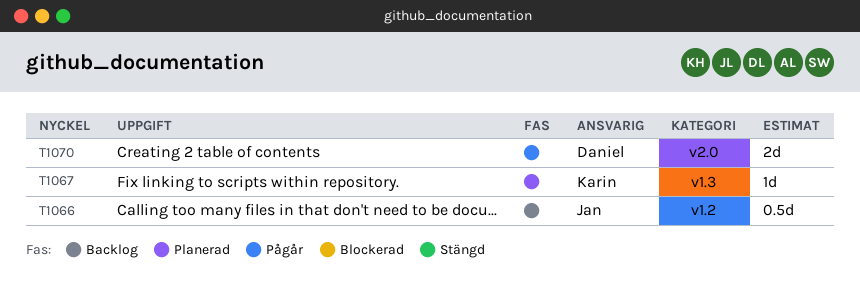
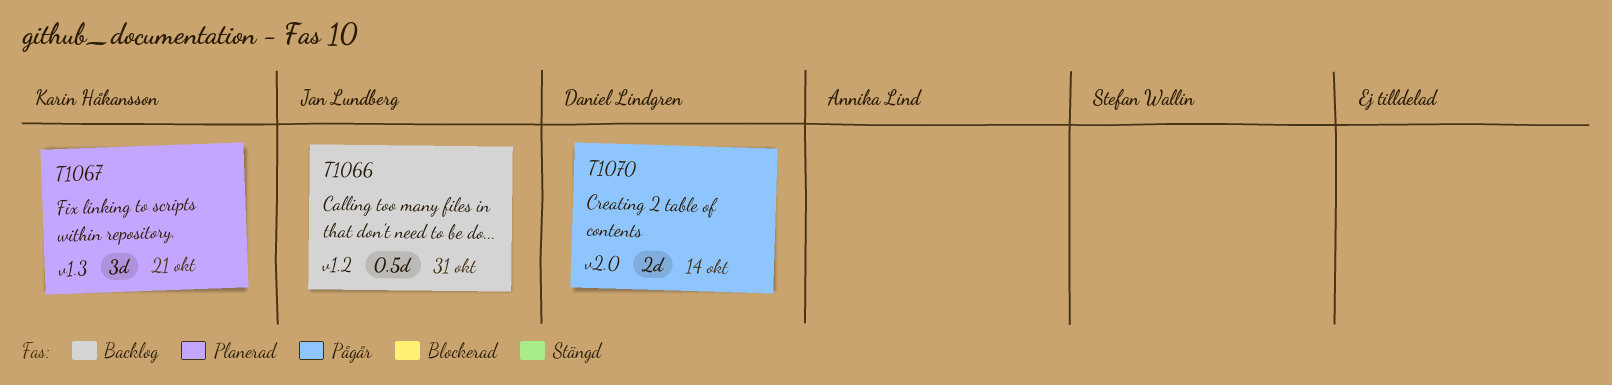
T1067, estimate: 1d -> 3d

